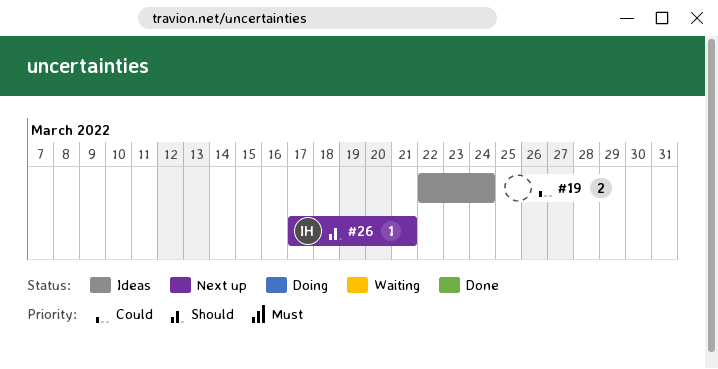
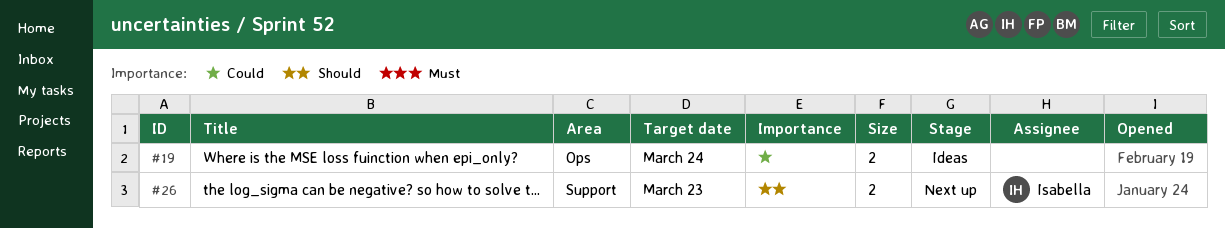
#26, estimate: 1 -> 2
#26, due: Mar 21 -> Mar 23

